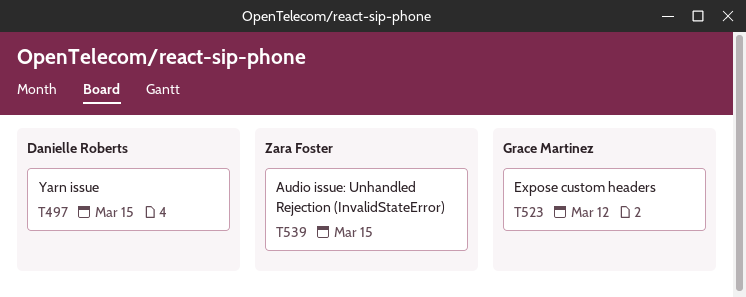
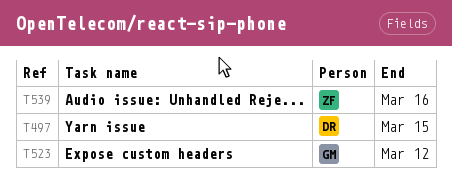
T539, due: Mar 15 -> Mar 16

